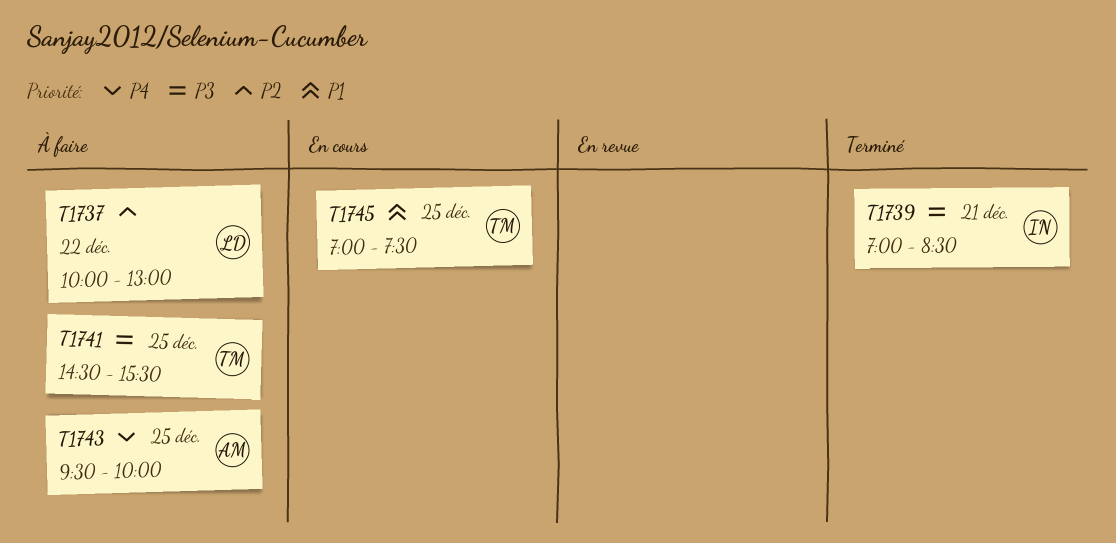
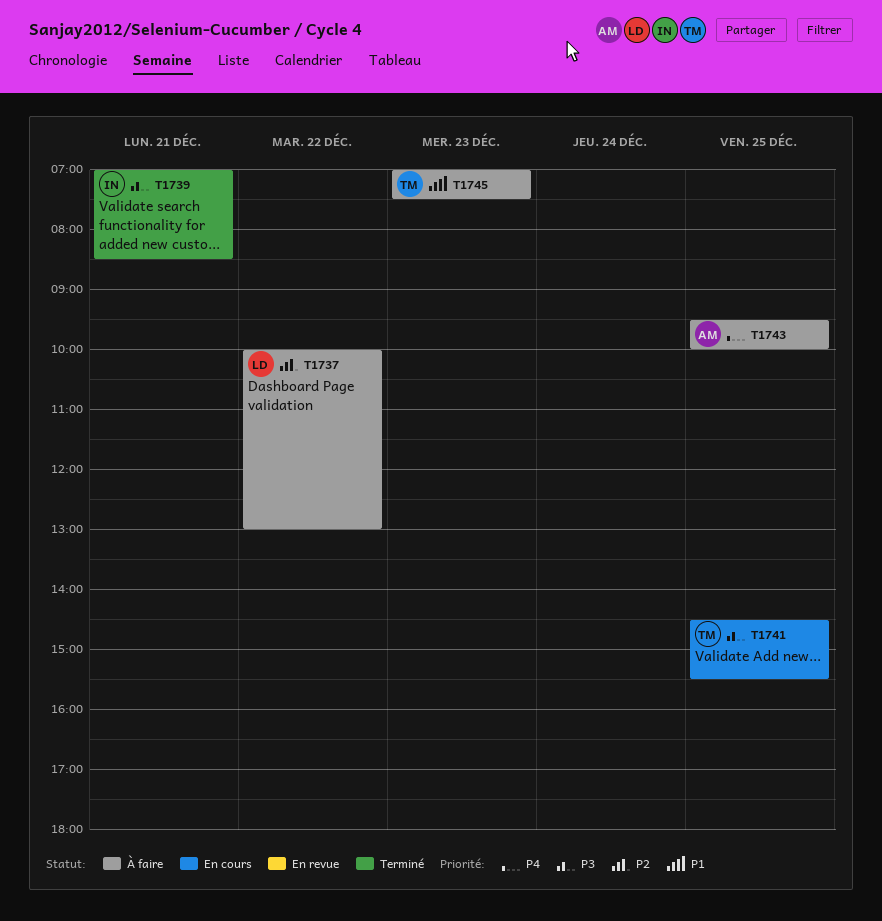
T1741, status: À faire -> En cours
T1745, status: En cours -> À faire
T1745, day: Dec 25 -> Dec 23

